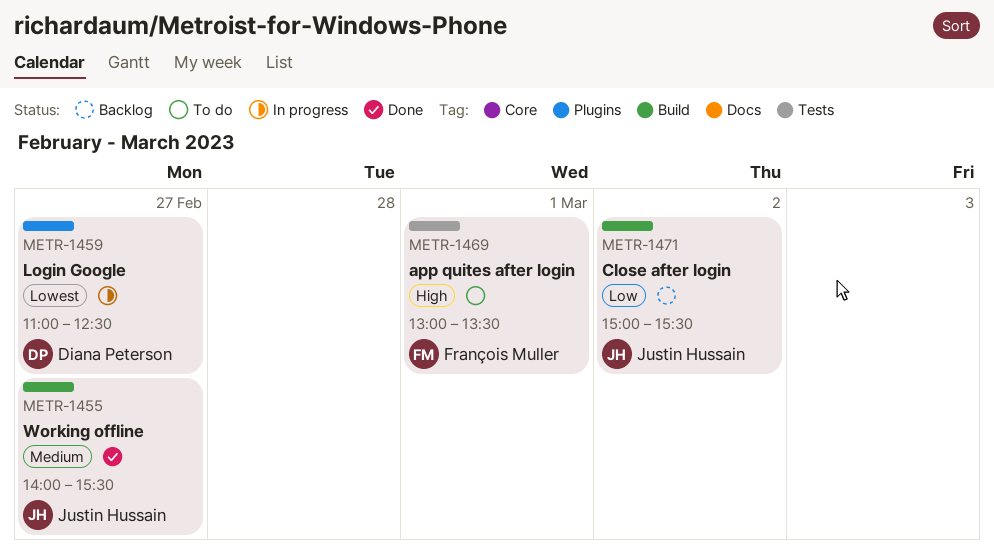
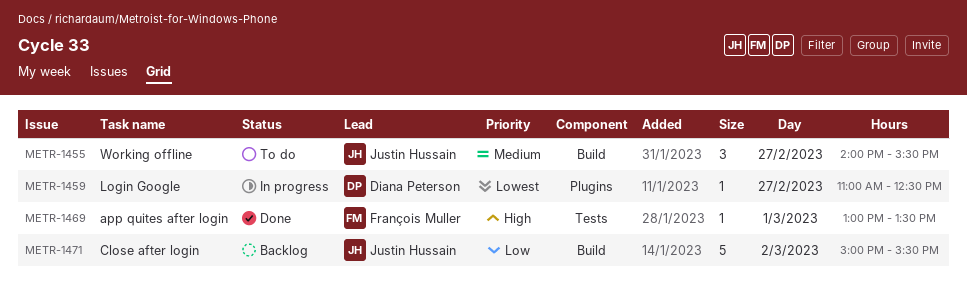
METR-1455, status: Done -> To do
METR-1469, status: To do -> Done

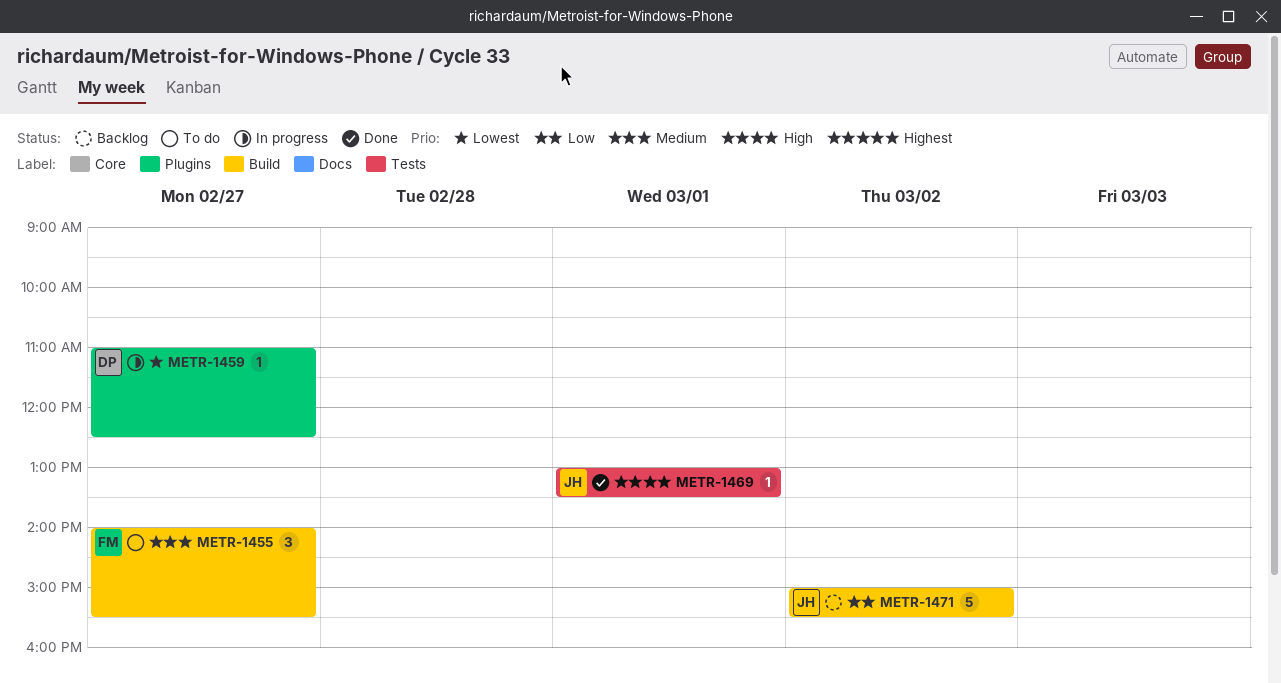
METR-1455, owner: Justin Hussain -> François Muller
METR-1469, owner: François Muller -> Justin Hussain

